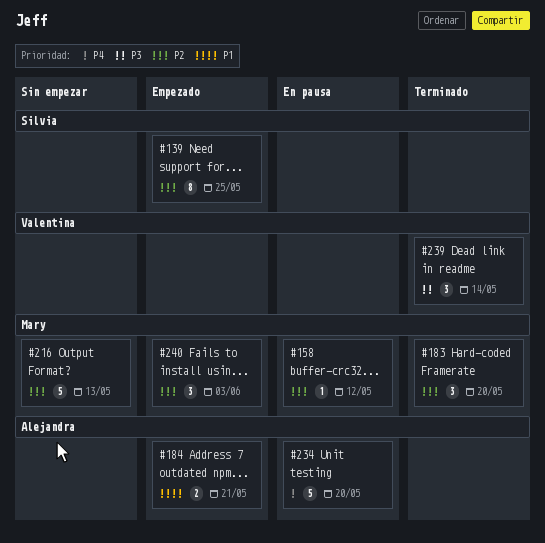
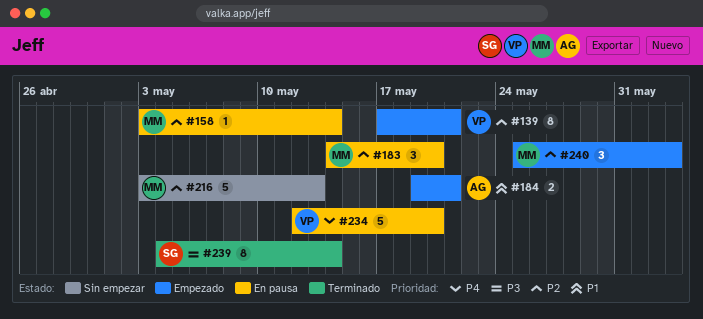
#139, owner: Silvia -> Valentina
#139, due: May 25 -> May 21
#158, due: May 12 -> May 14
#183, status: Terminado -> En pausa
#234, owner: Alejandra -> Valentina
#239, owner: Valentina -> Silvia
#239, estimate: 3 -> 8

